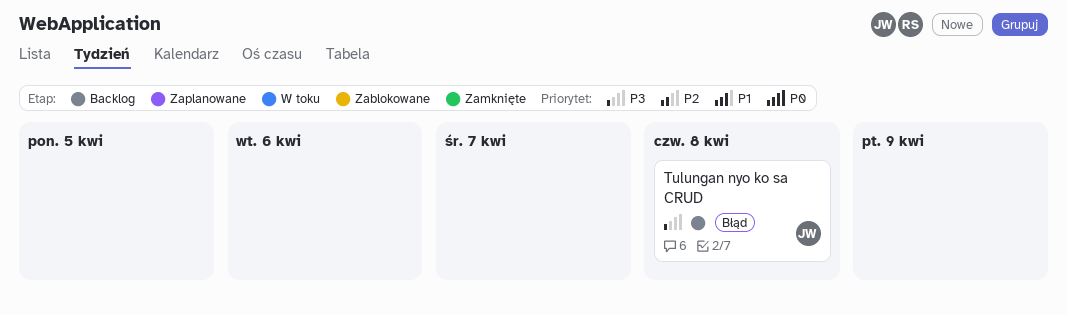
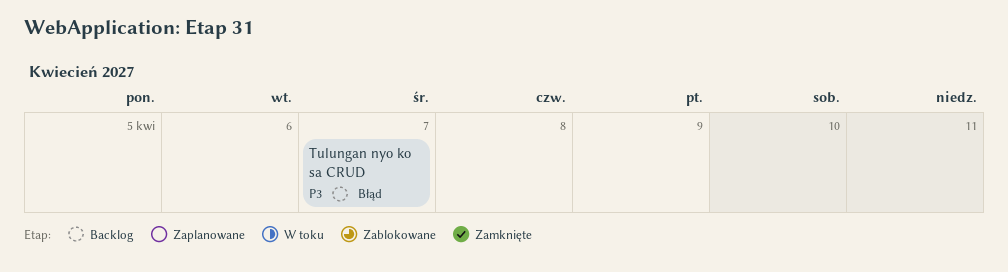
Tulungan nyo ko sa CRUD, due: Apr 8 -> Apr 7

